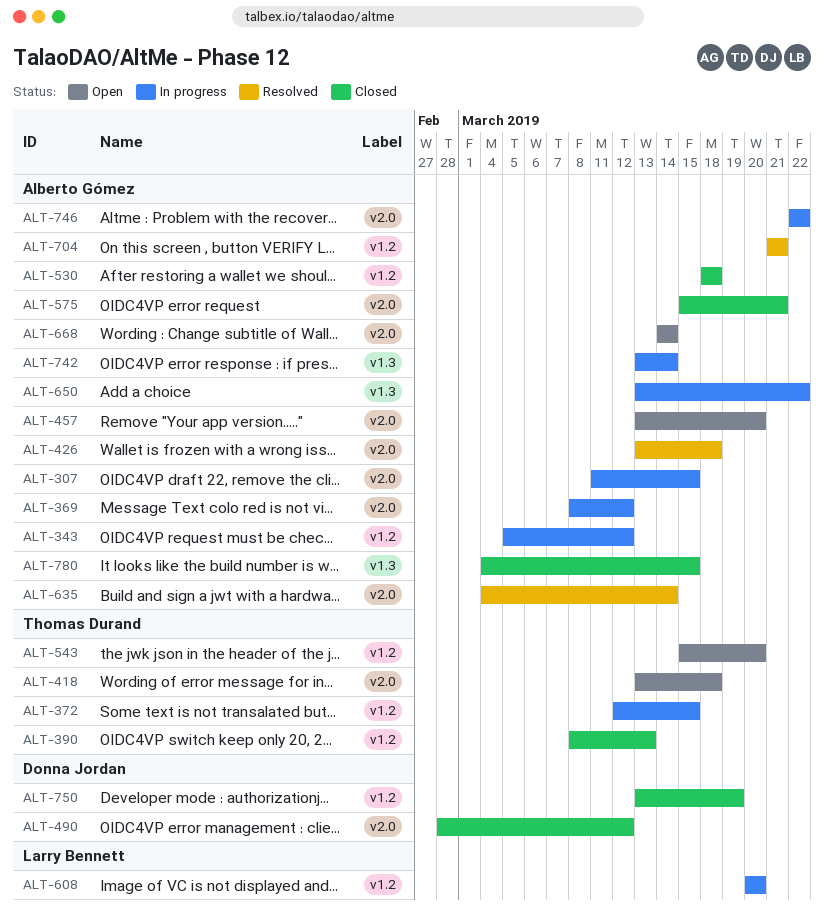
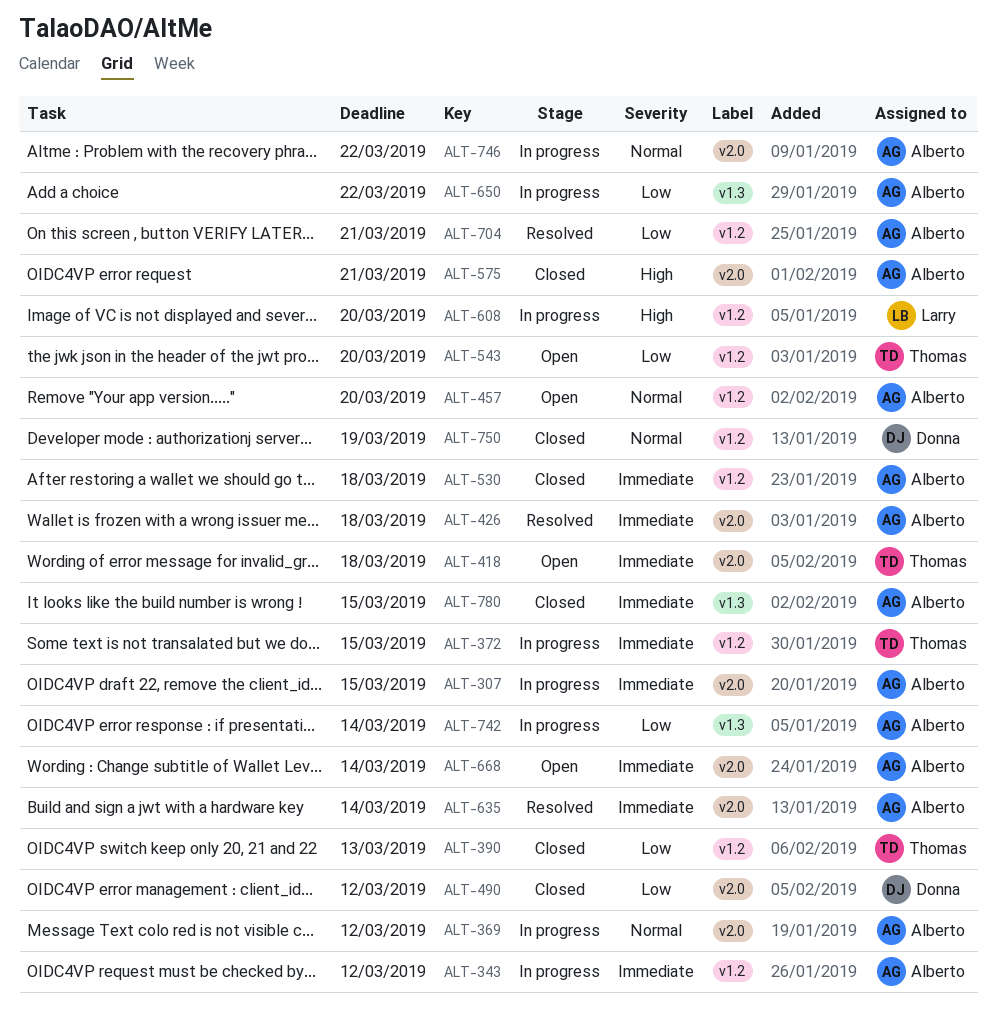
ALT-457, label: v2.0 -> v1.2

